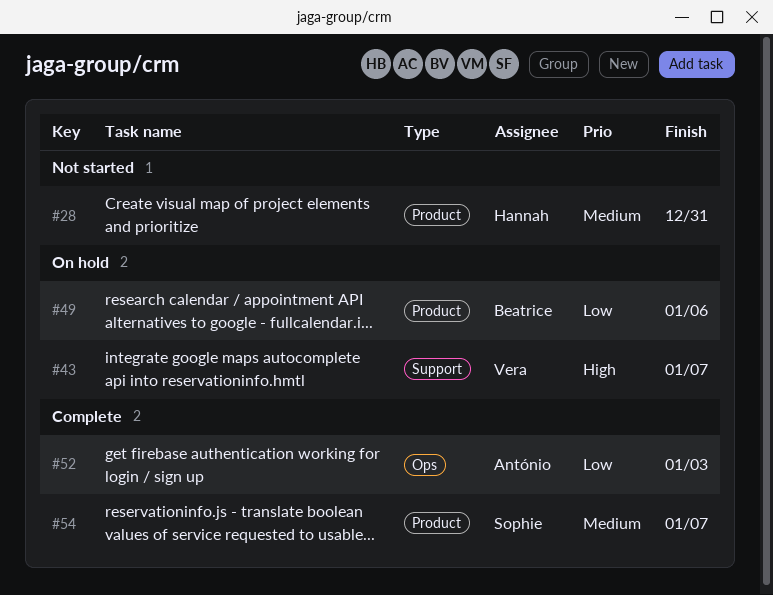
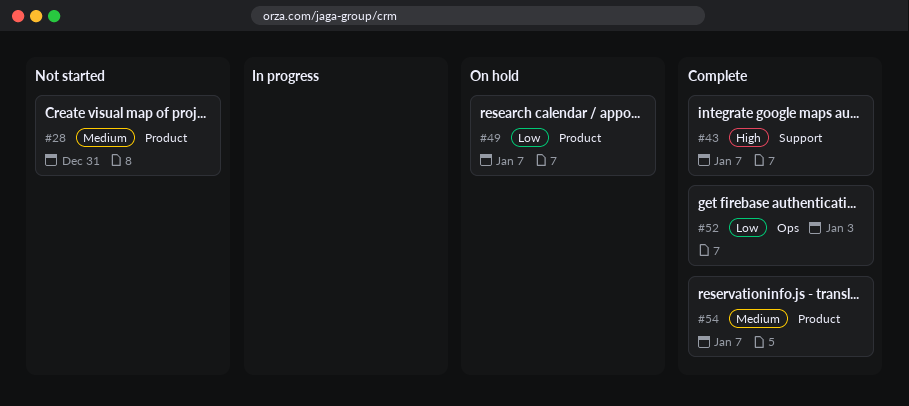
#43, status: On hold -> Complete
#49, due: Jan 6 -> Jan 7

